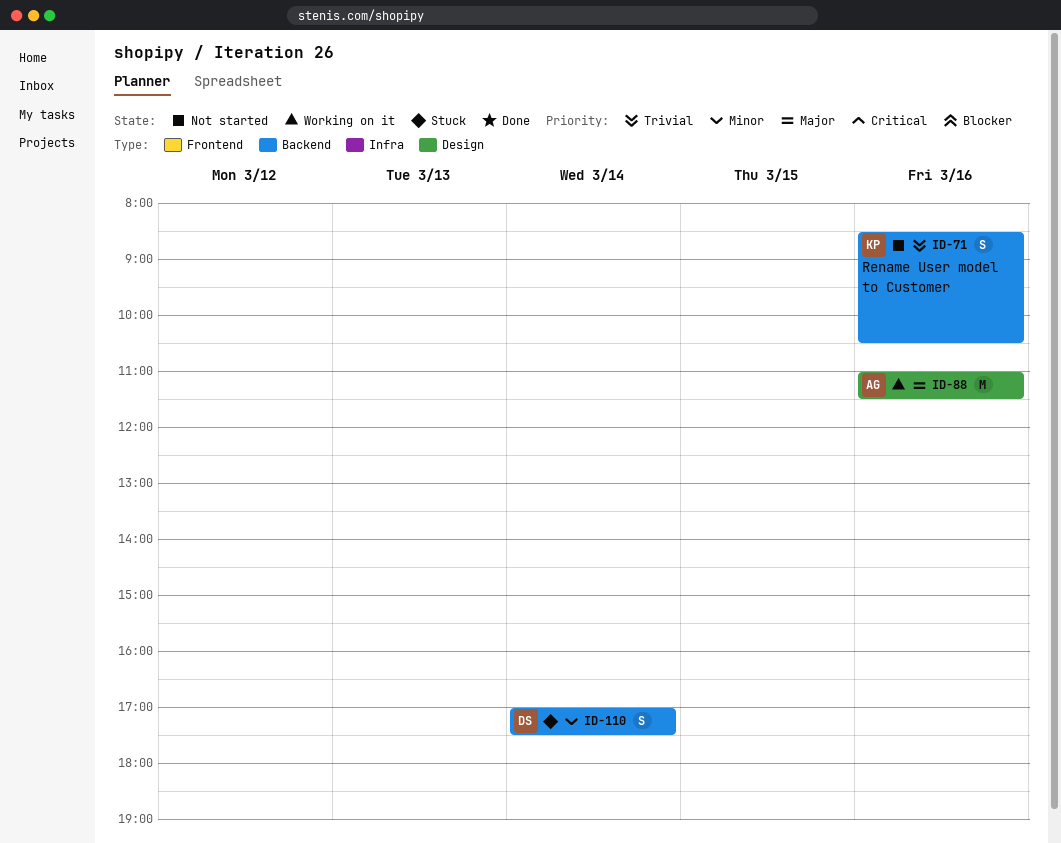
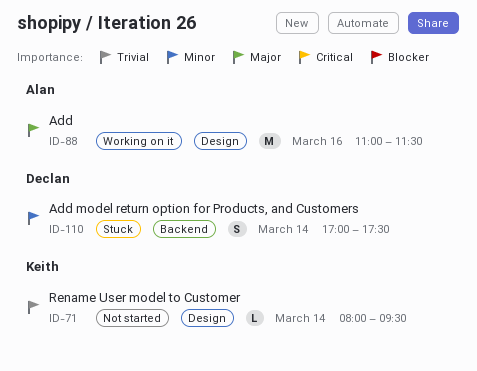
ID-71, label: Backend -> Design
ID-71, estimate: S -> L
ID-71, day: Mar 16 -> Mar 14
ID-71, begins: 08:30 -> 08:00
ID-71, ends: 10:30 -> 09:30

